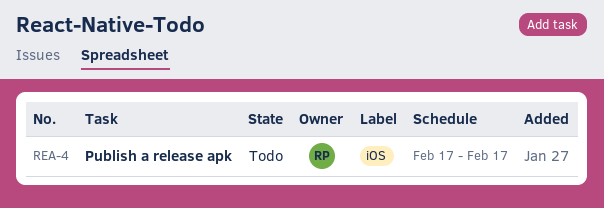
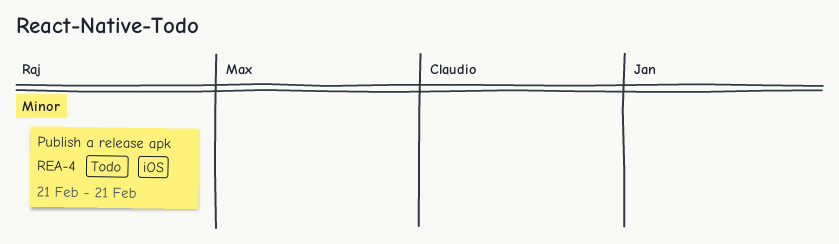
REA-4, start: Feb 17 -> Feb 21
REA-4, due: Feb 17 -> Feb 21

